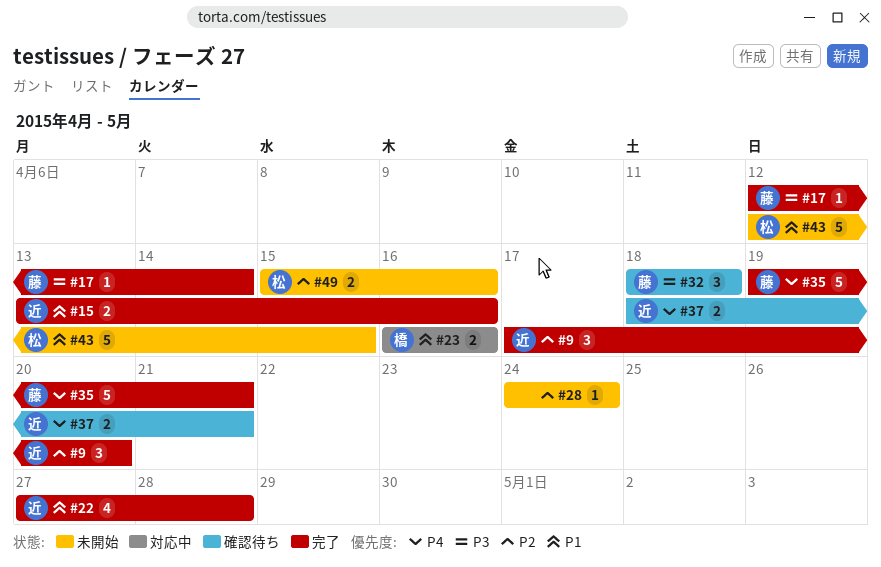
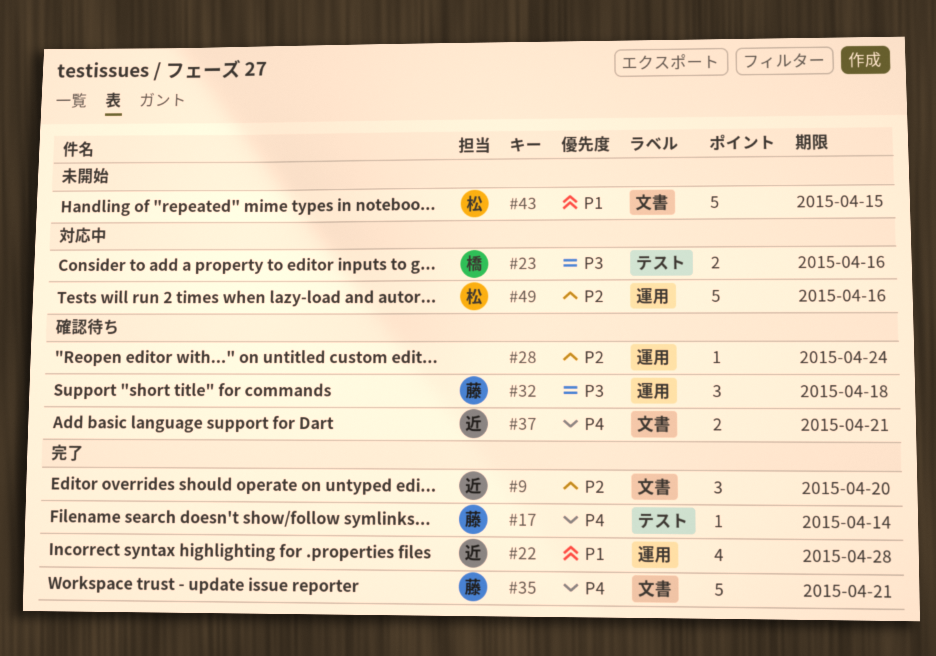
#15: present -> none
#17, priority: P3 -> P4
#23, priority: P1 -> P3
#28, status: 未開始 -> 確認待ち
#49, status: 未開始 -> 対応中
#49, estimate: 2 -> 5

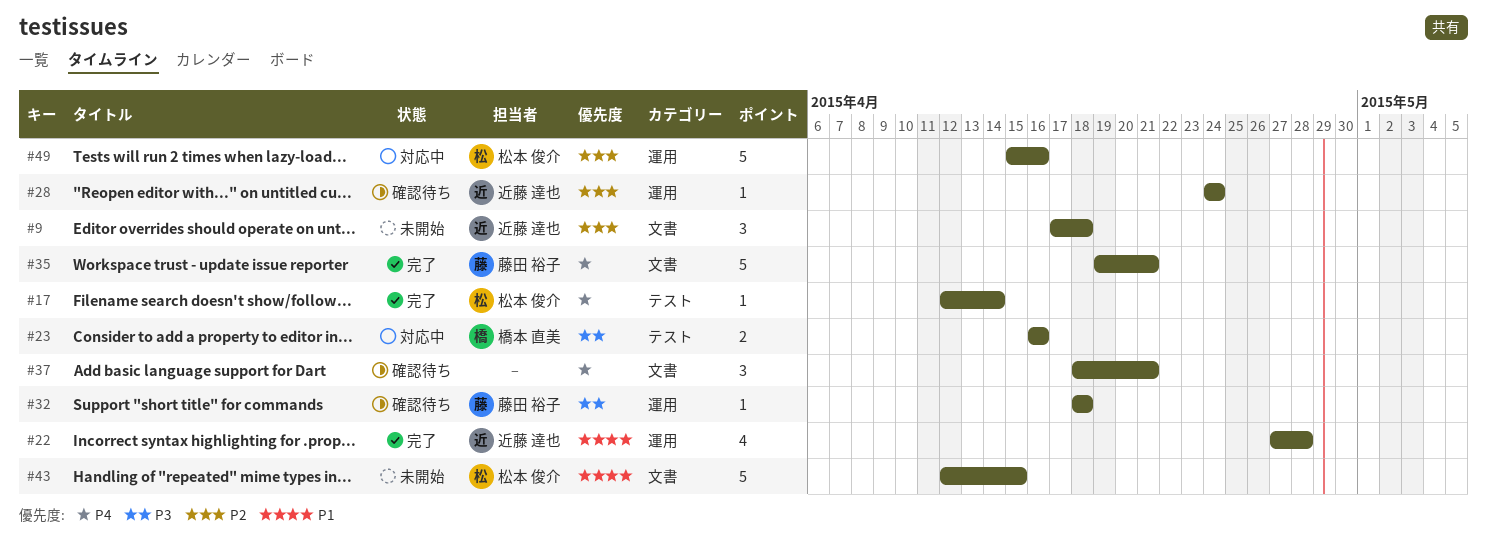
#9, status: 完了 -> 未開始
#9, due: Apr 20 -> Apr 18
#17, owner: 藤田 裕子 -> 松本 俊介
#28, owner: none -> 近藤 達也
#32, estimate: 3 -> 1
#37, owner: 近藤 達也 -> none
#37, estimate: 2 -> 3

